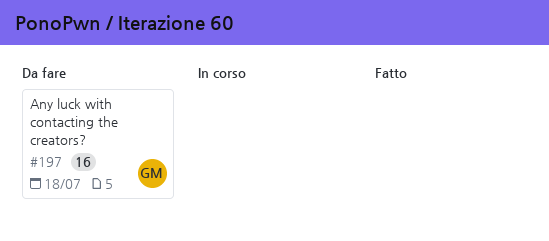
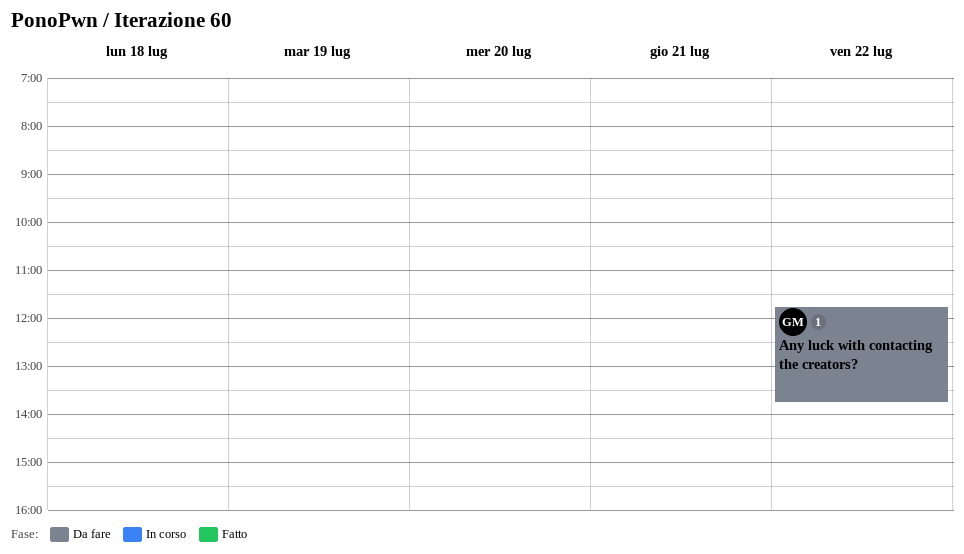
Any luck with contacting the creators?, estimate: 16 -> 1
Any luck with contacting the creators?, day: Jul 18 -> Jul 22

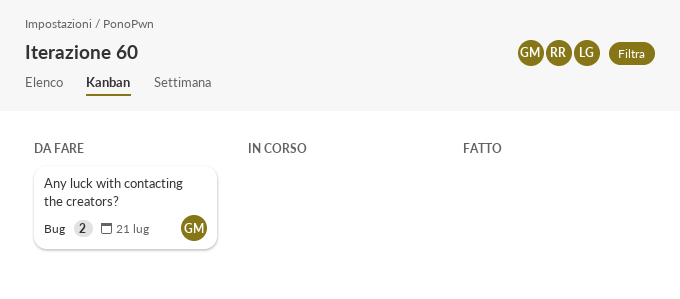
Any luck with contacting the creators?, estimate: 1 -> 2
Any luck with contacting the creators?, day: Jul 22 -> Jul 21

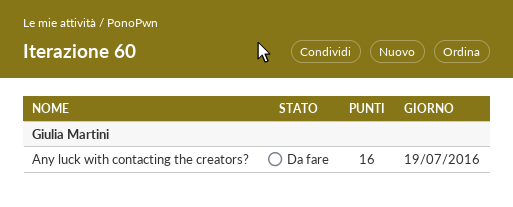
Any luck with contacting the creators?, estimate: 2 -> 16
Any luck with contacting the creators?, day: Jul 21 -> Jul 19

